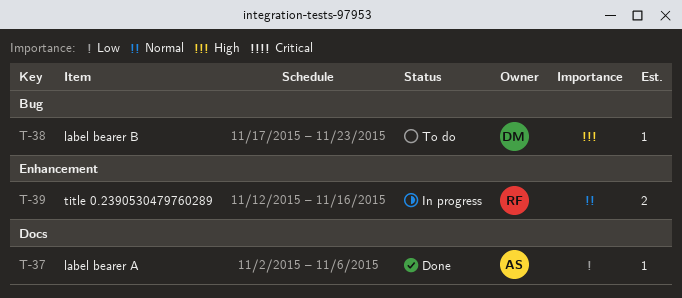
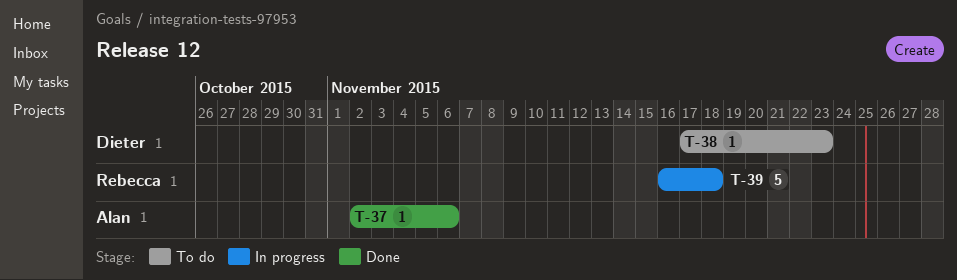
T-39, estimate: 2 -> 5
T-39, start: Nov 12 -> Nov 16
T-39, due: Nov 16 -> Nov 18

